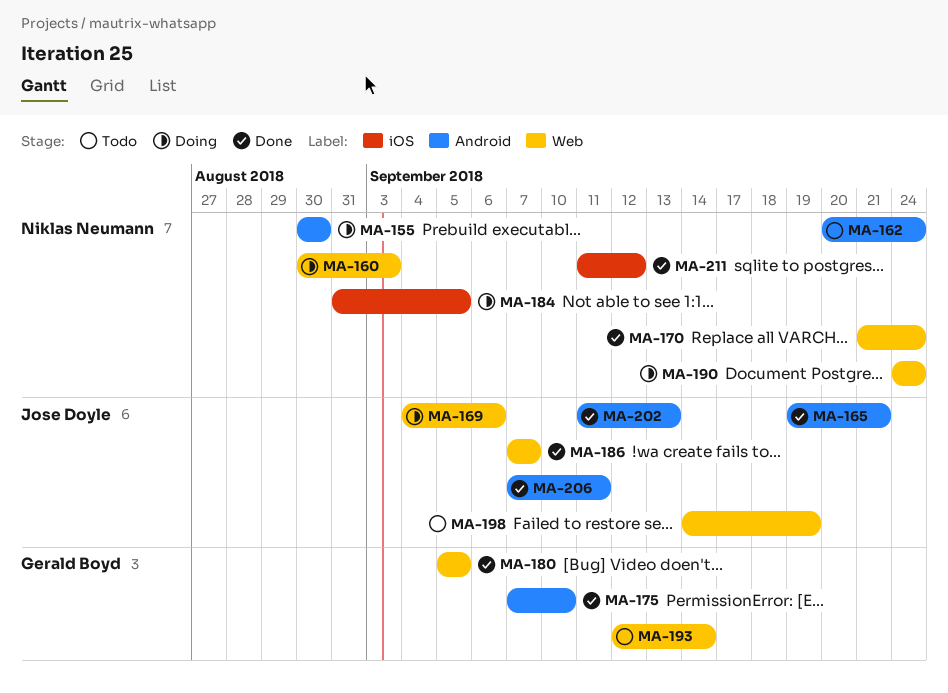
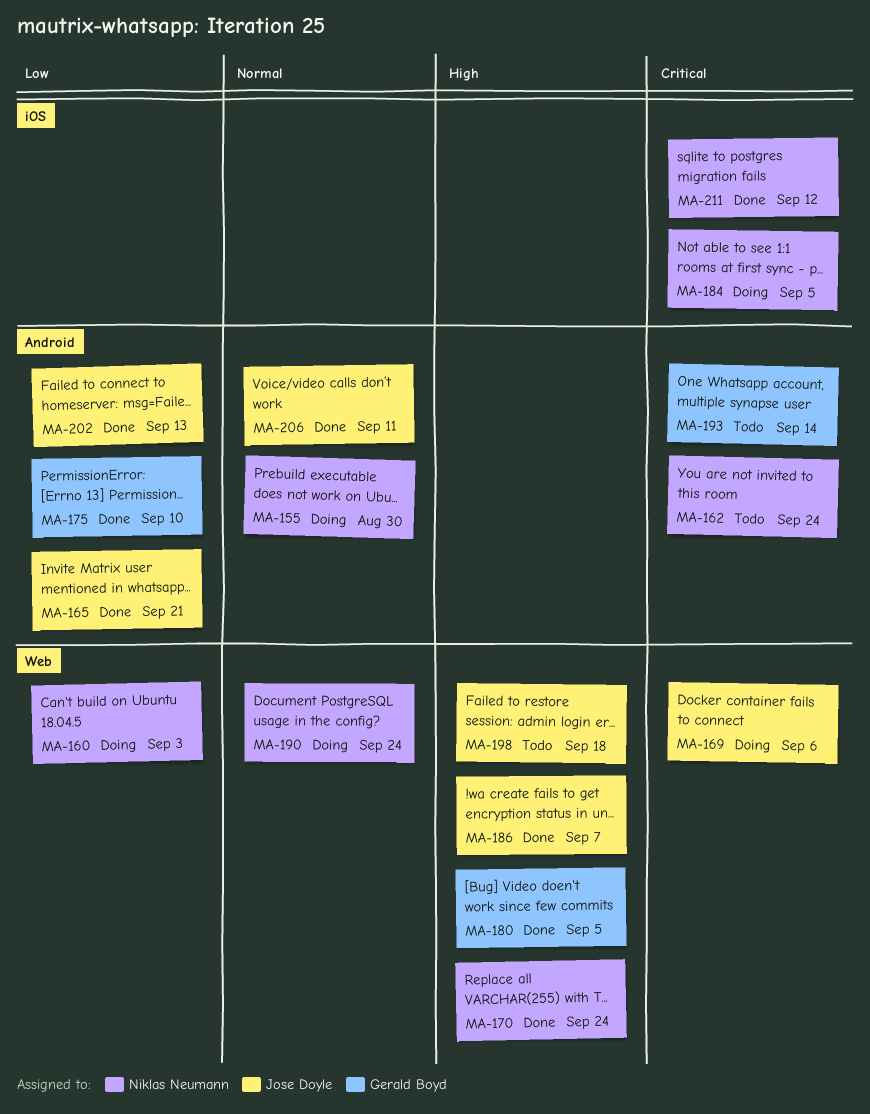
MA-193, label: Web -> Android
MA-198, due: Sep 19 -> Sep 18

